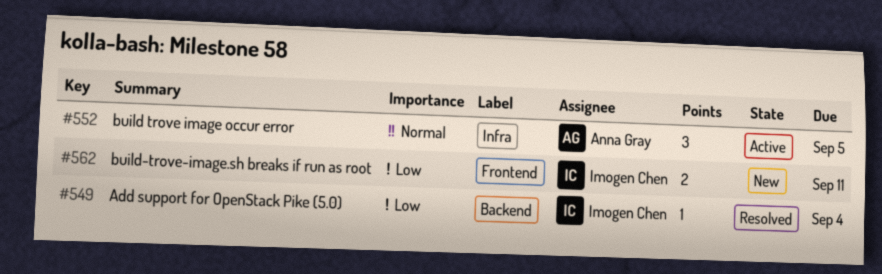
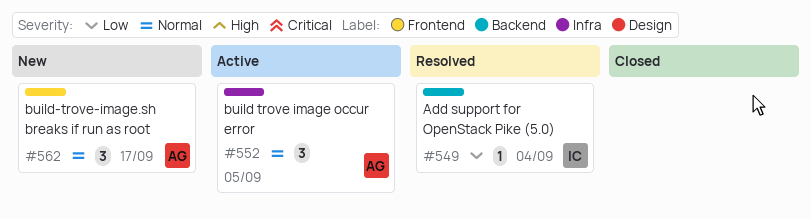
#562, owner: Imogen Chen -> Anna Gray
#562, priority: Low -> Normal
#562, estimate: 2 -> 3
#562, due: Sep 11 -> Sep 17

